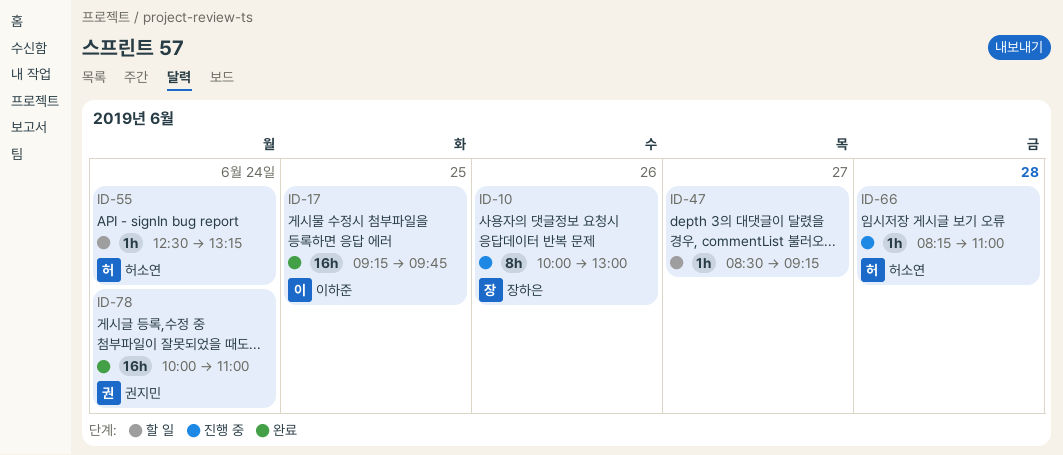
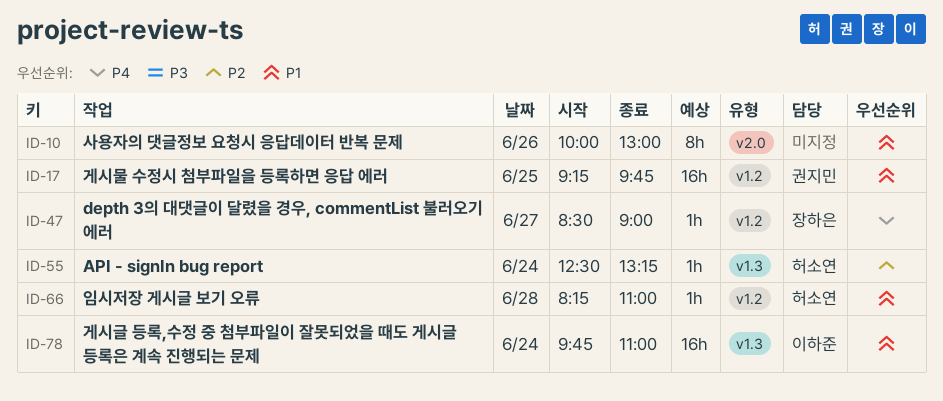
ID-10, owner: 장하은 -> none
ID-17, owner: 이하준 -> 권지민
ID-47, owner: none -> 장하은
ID-47, ends: 09:15 -> 09:00
ID-78, owner: 권지민 -> 이하준
ID-78, begins: 10:00 -> 09:45

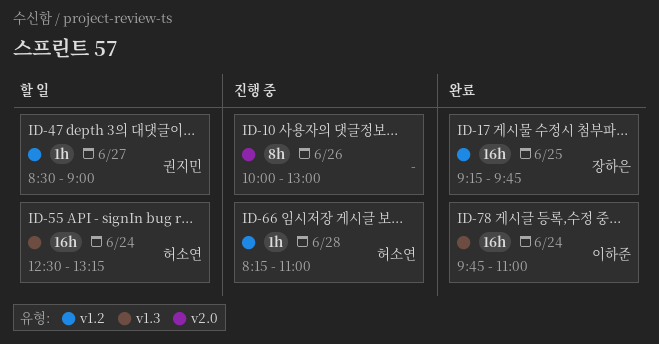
ID-17, owner: 권지민 -> 장하은
ID-47, owner: 장하은 -> 권지민
ID-55, estimate: 1h -> 16h

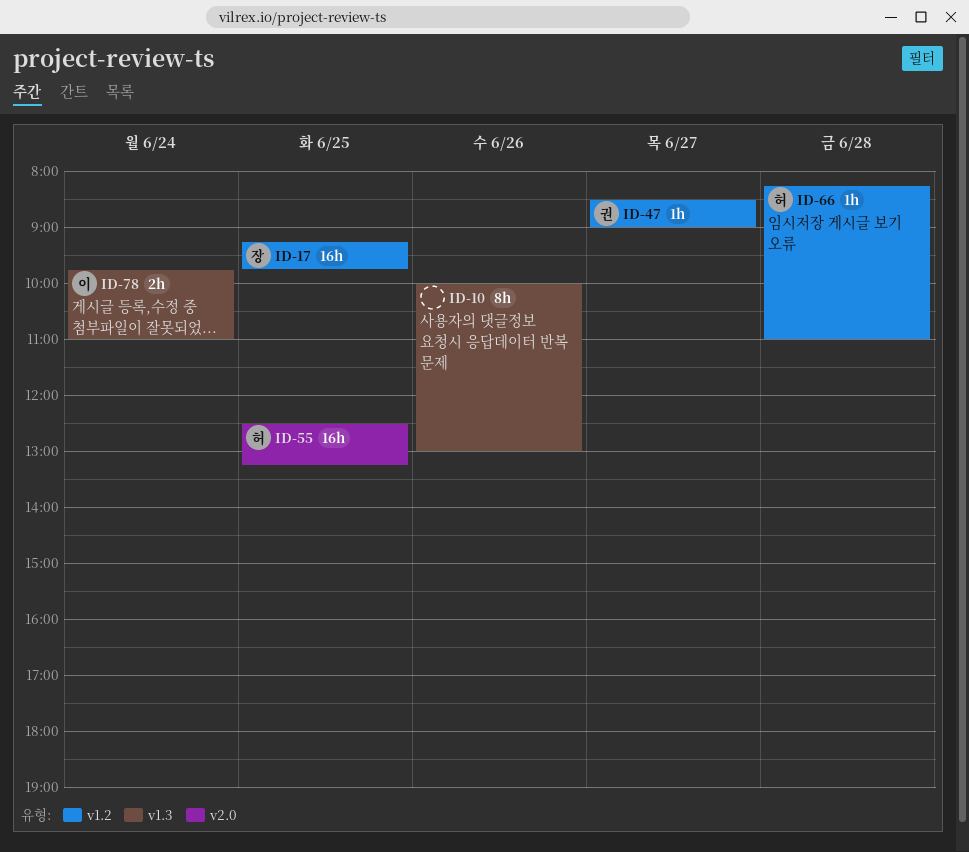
ID-10, label: v2.0 -> v1.3
ID-55, label: v1.3 -> v2.0
ID-55, day: Jun 24 -> Jun 25
ID-78, estimate: 16h -> 2h

